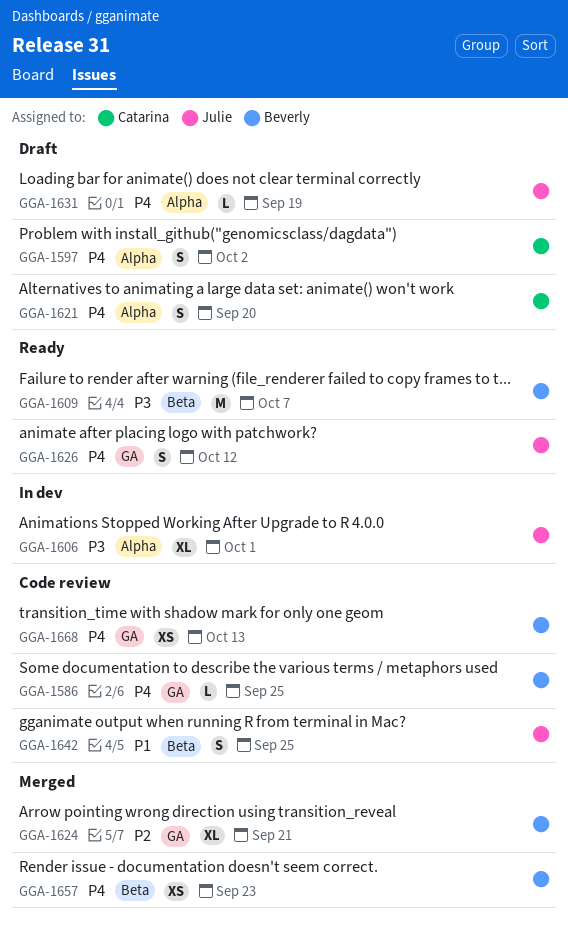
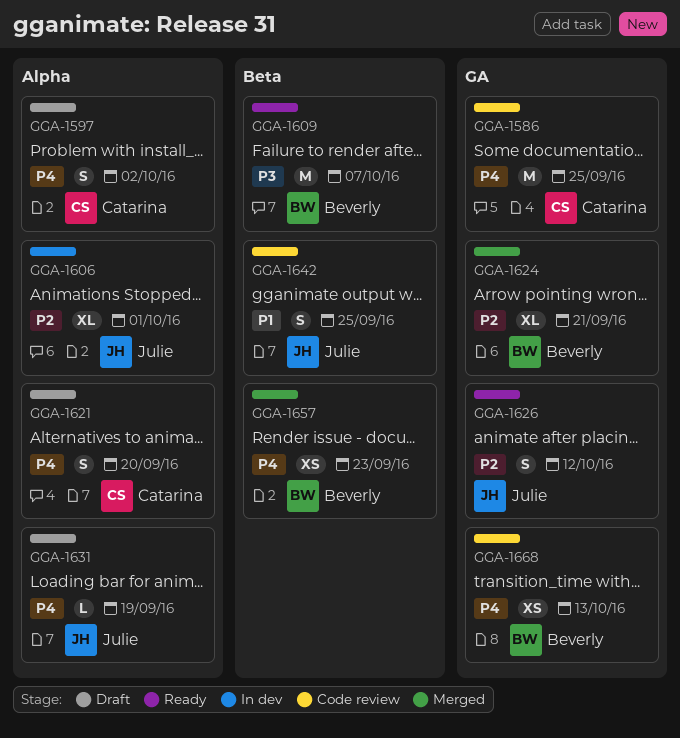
GGA-1586, owner: Beverly -> Catarina
GGA-1586, estimate: L -> M
GGA-1606, priority: P3 -> P2
GGA-1626, priority: P4 -> P2

